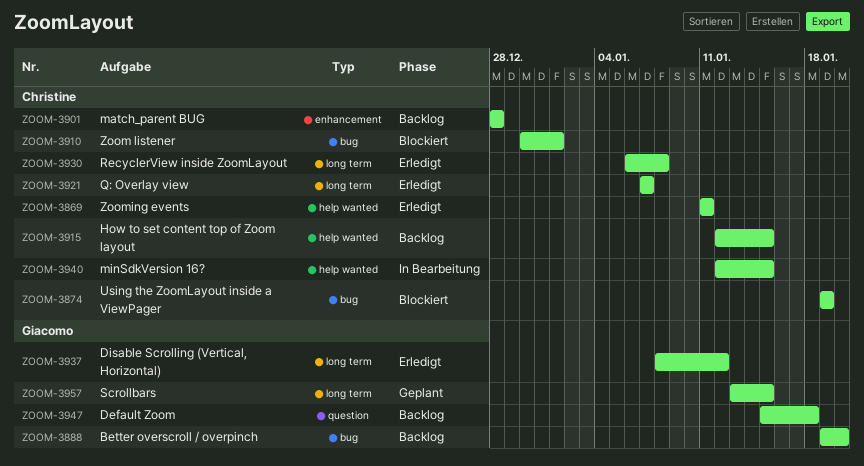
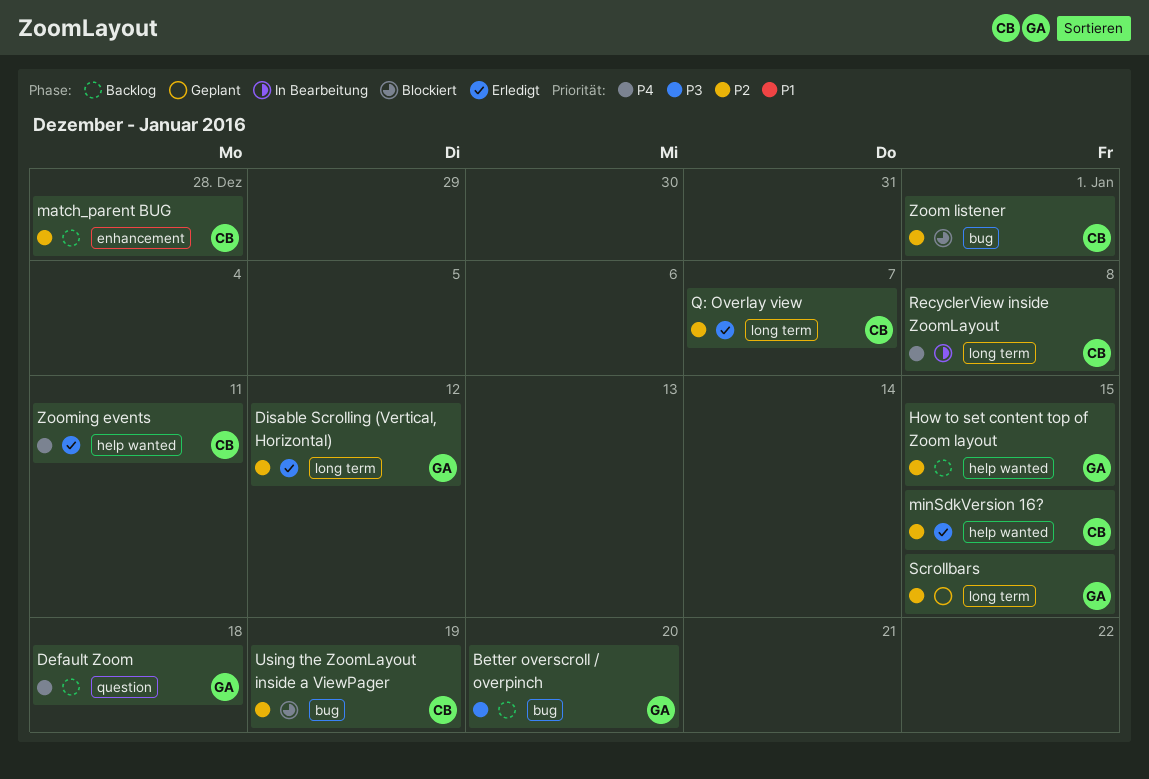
How to set content top of Zoom layout, owner: Christine -> Giacomo
minSdkVersion 16?, status: In Bearbeitung -> Erledigt
RecyclerView inside ZoomLayout, status: Erledigt -> In Bearbeitung

